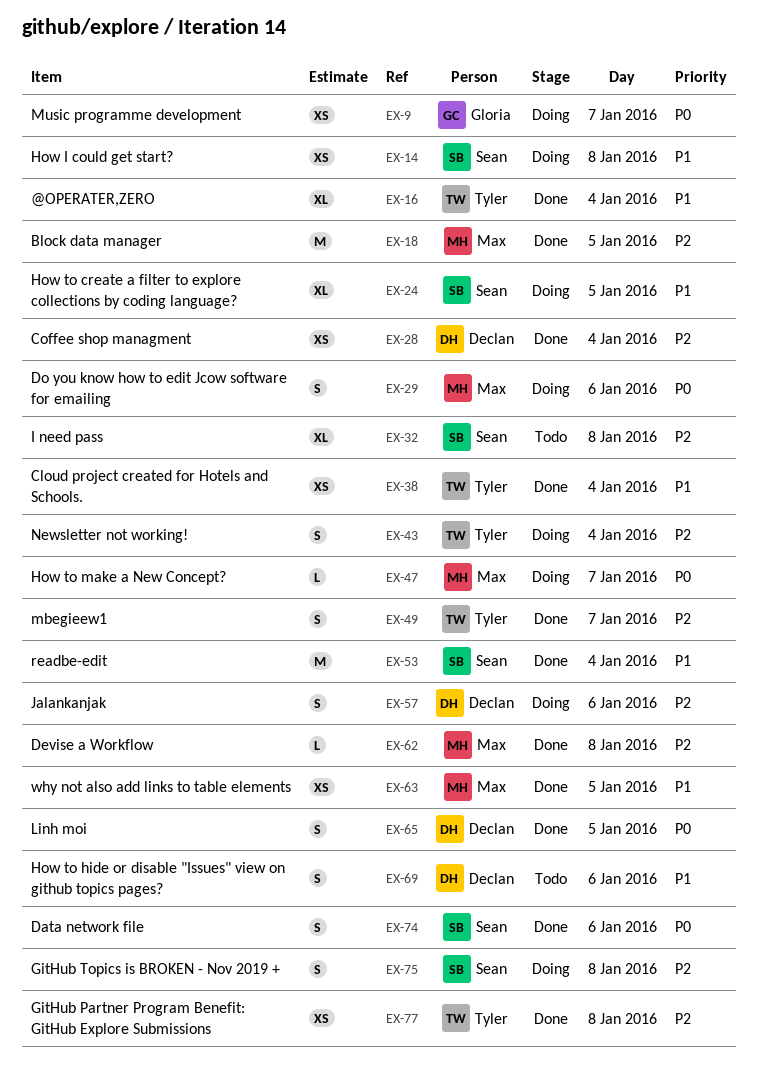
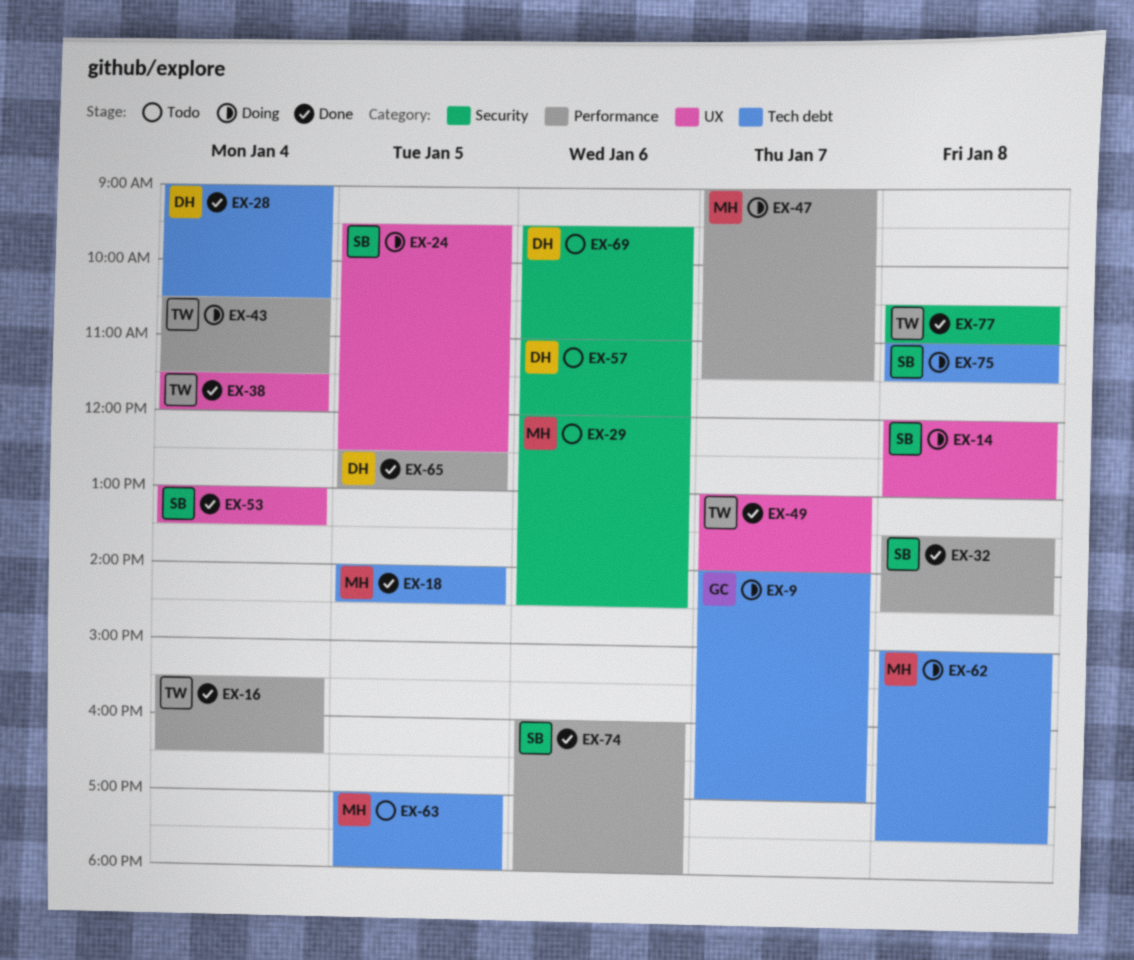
EX-29, status: Doing -> Todo
EX-32, status: Todo -> Done
EX-57, status: Doing -> Todo
EX-62, status: Done -> Doing
EX-63, status: Done -> Todo

